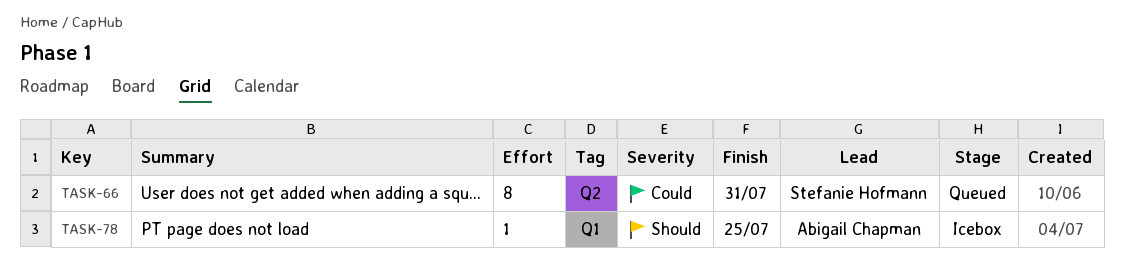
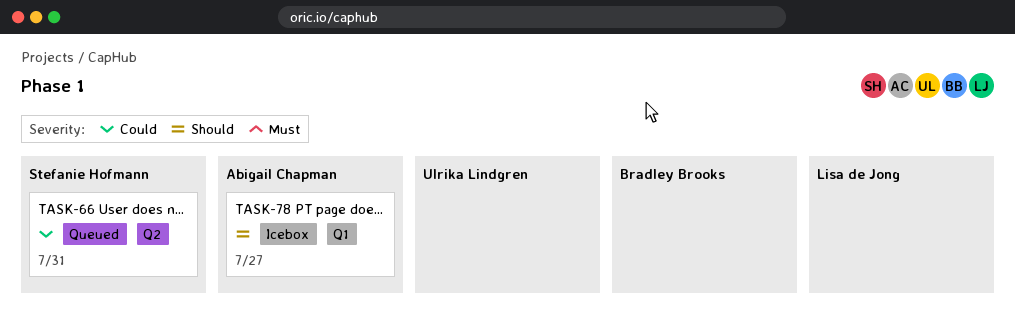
TASK-78, due: Jul 25 -> Jul 27

